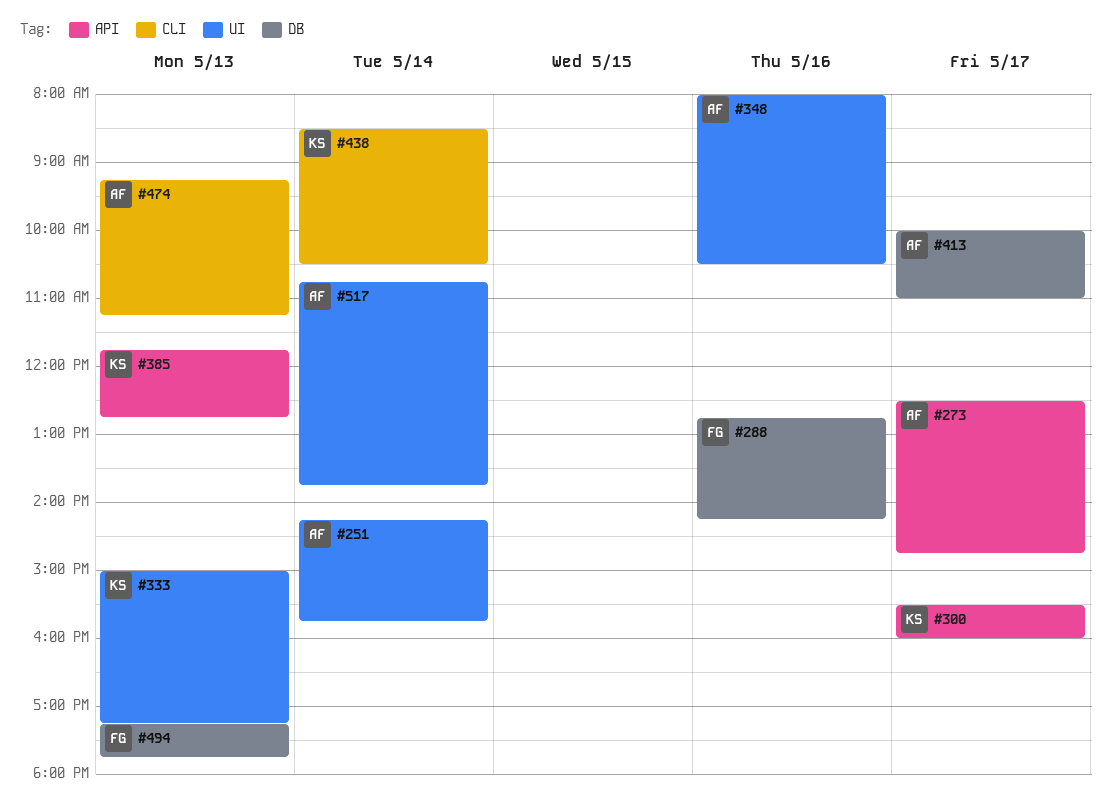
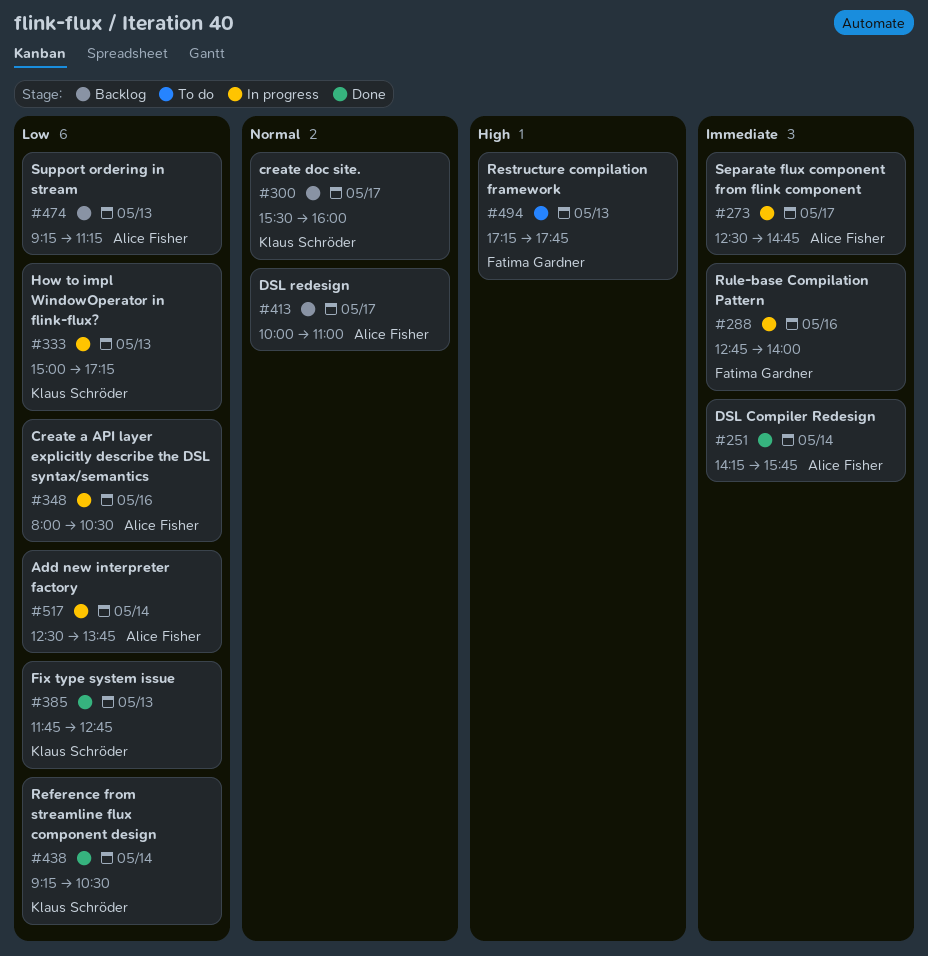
#288, ends: 14:15 -> 14:00
#438, begins: 08:30 -> 09:15
#517, begins: 10:45 -> 12:30

